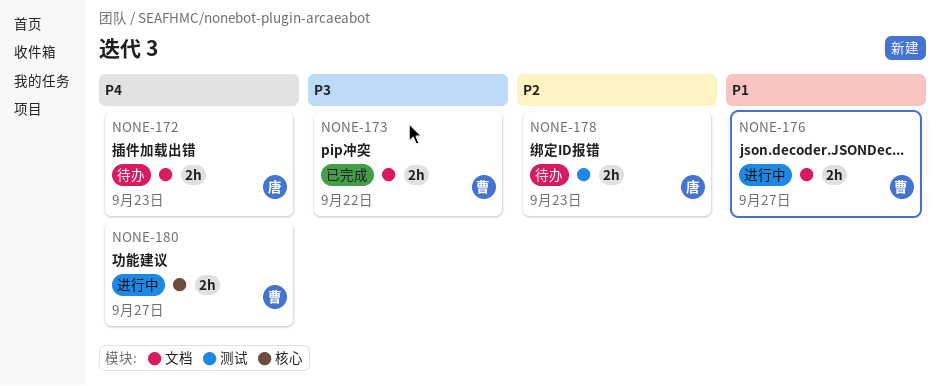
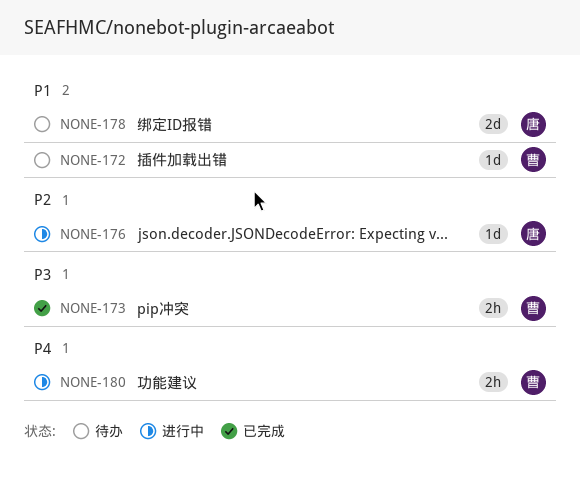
NONE-172, owner: 唐 -> 曹
NONE-172, priority: P4 -> P1
NONE-172, estimate: 2h -> 1d
NONE-176, owner: 曹 -> 唐
NONE-176, priority: P1 -> P2
NONE-176, estimate: 2h -> 1d
NONE-178, priority: P2 -> P1
NONE-178, estimate: 2h -> 2d

